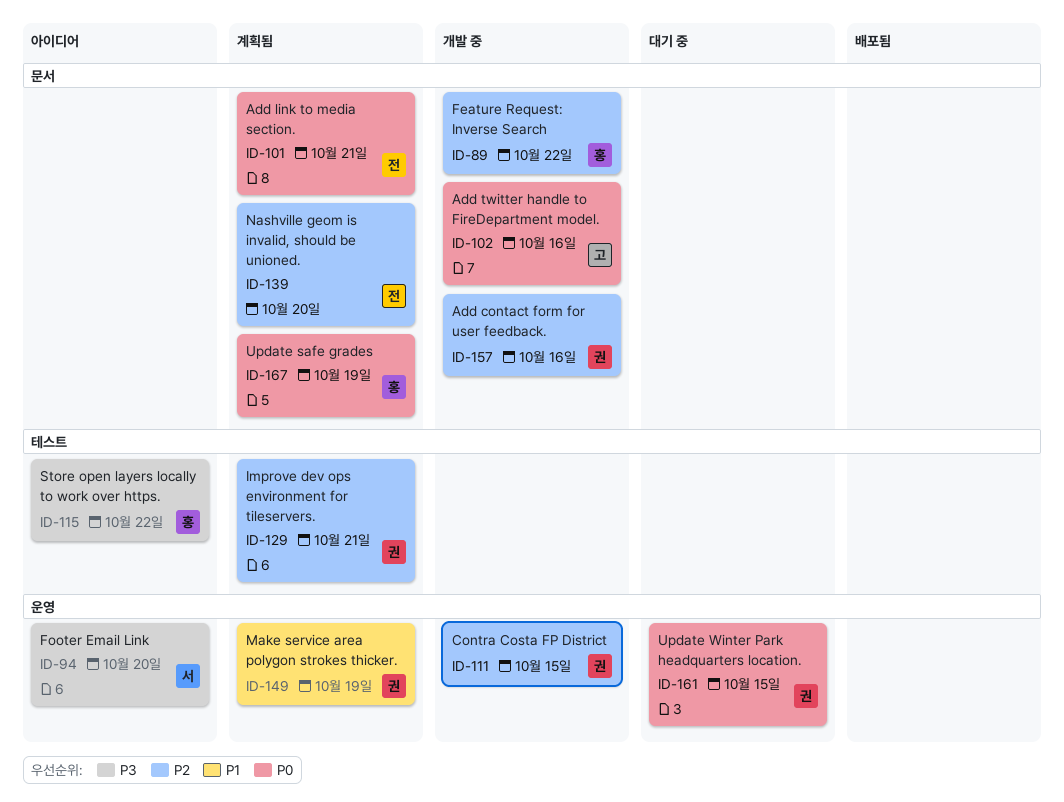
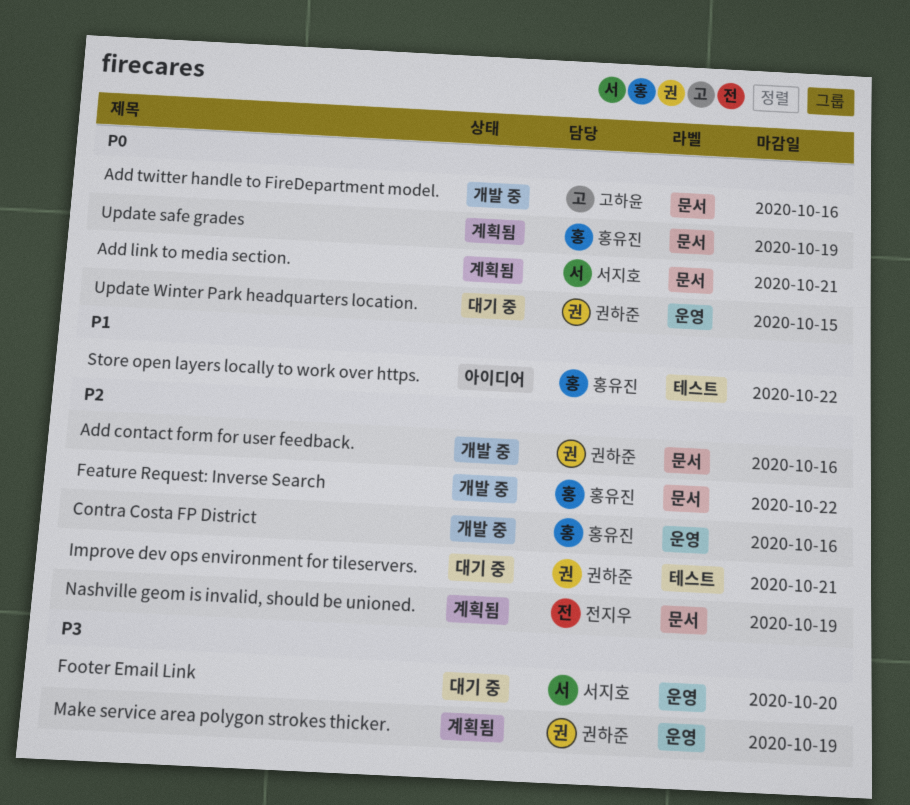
Add link to media section., owner: 전지우 -> 서지호
Contra Costa FP District, owner: 권하준 -> 홍유진
Contra Costa FP District, due: Oct 15 -> Oct 16
Footer Email Link, status: 아이디어 -> 대기 중
Improve dev ops environment for tileservers., status: 계획됨 -> 대기 중
Make service area polygon strokes thicker., priority: P1 -> P3
Nashville geom is invalid, should be unioned., due: Oct 20 -> Oct 19
Store open layers locally to work over https., priority: P3 -> P1

